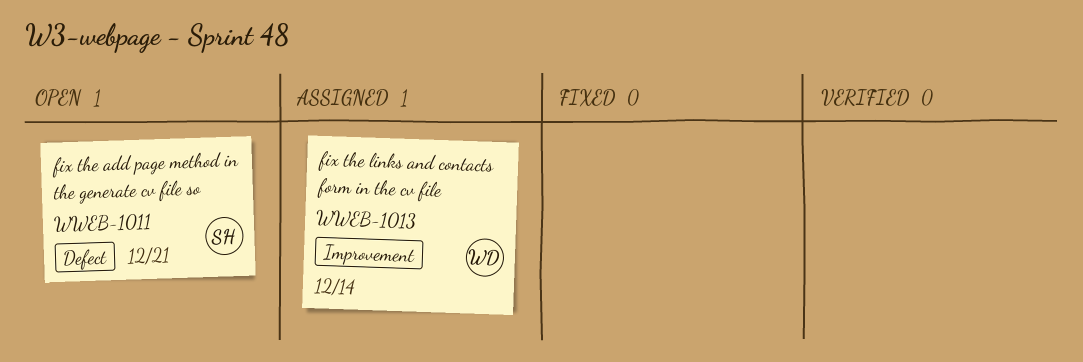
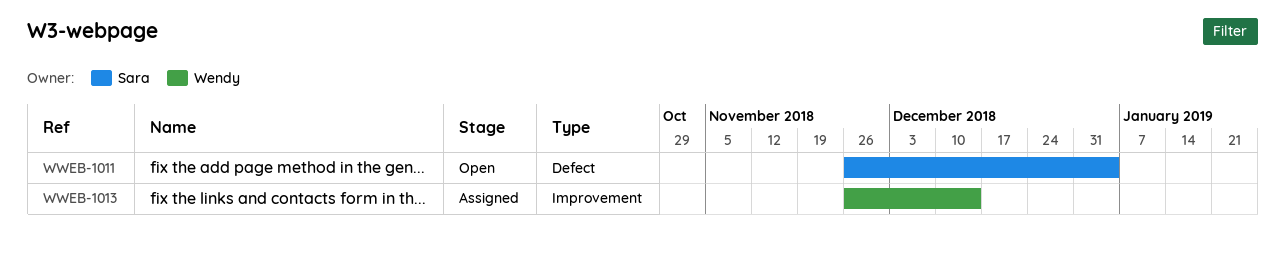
WWEB-1011, due: Dec 21 -> Jan 4

